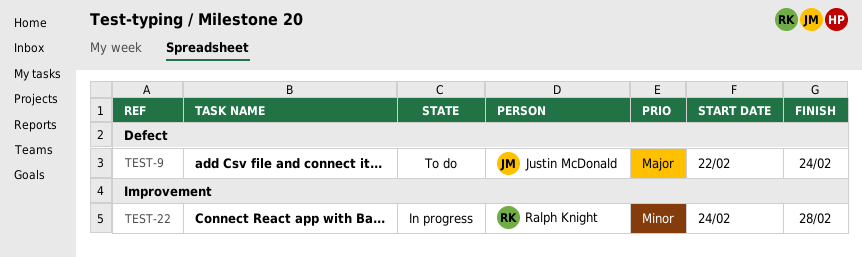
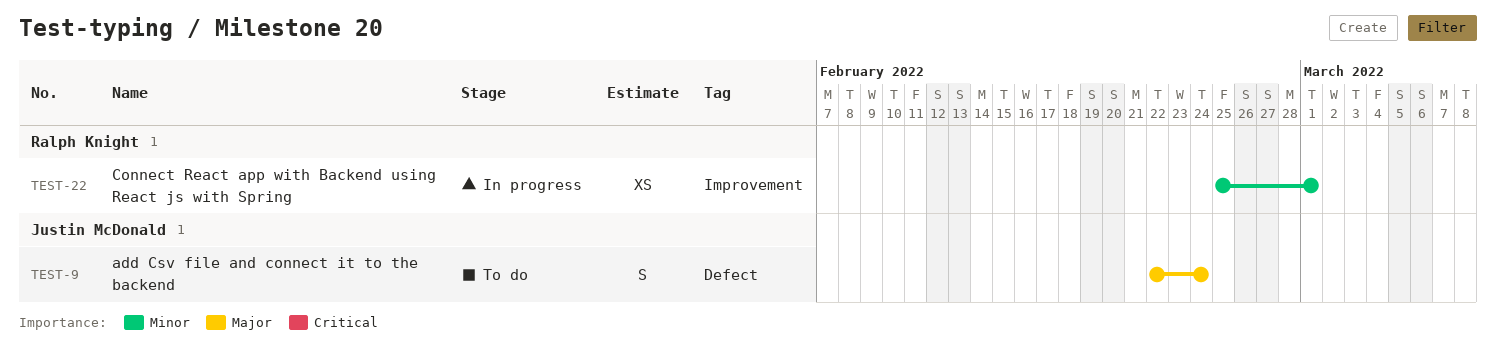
TEST-22, start: Feb 24 -> Feb 25
TEST-22, due: Feb 28 -> Mar 1

